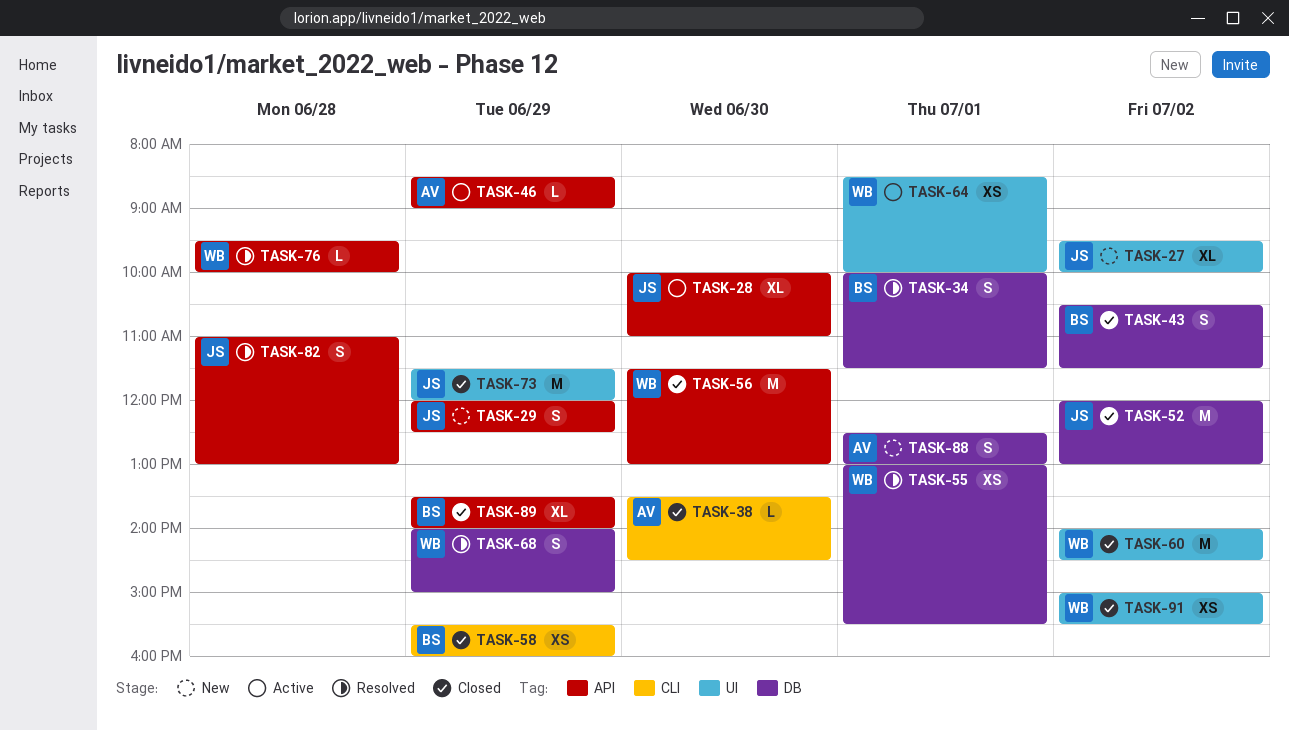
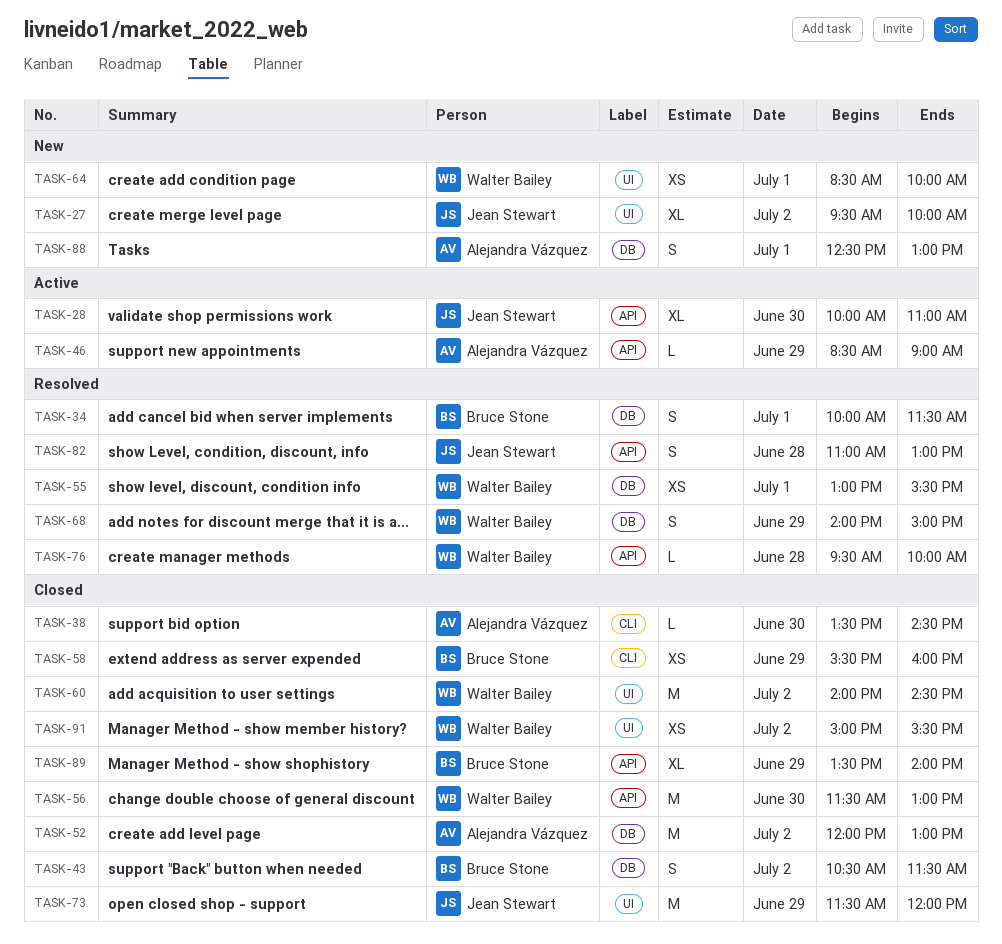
TASK-29: present -> none
TASK-52, owner: Jean Stewart -> Alejandra Vázquez
TASK-64, status: Active -> New

